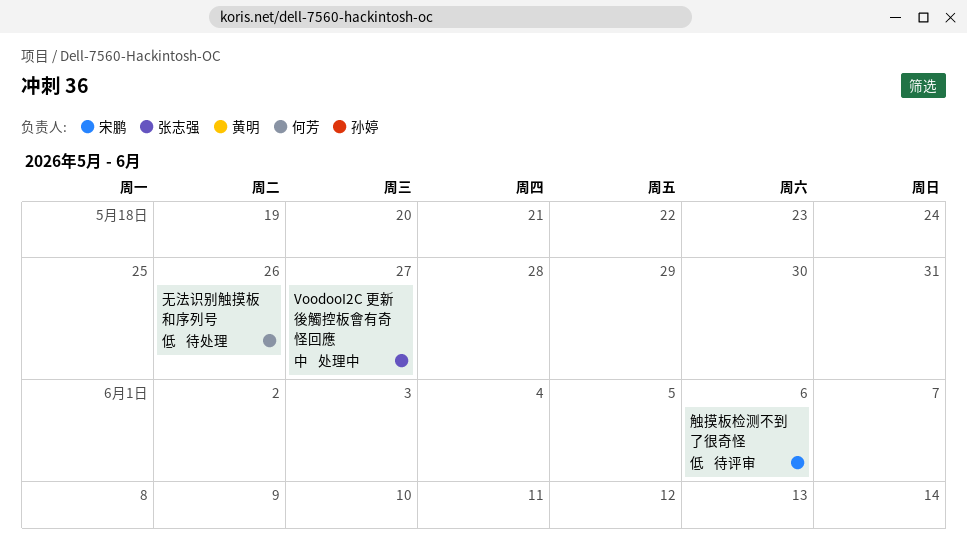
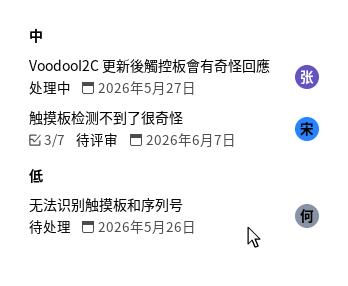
触摸板检测不到了很奇怪, priority: 低 -> 中
触摸板检测不到了很奇怪, due: Jun 6 -> Jun 7

